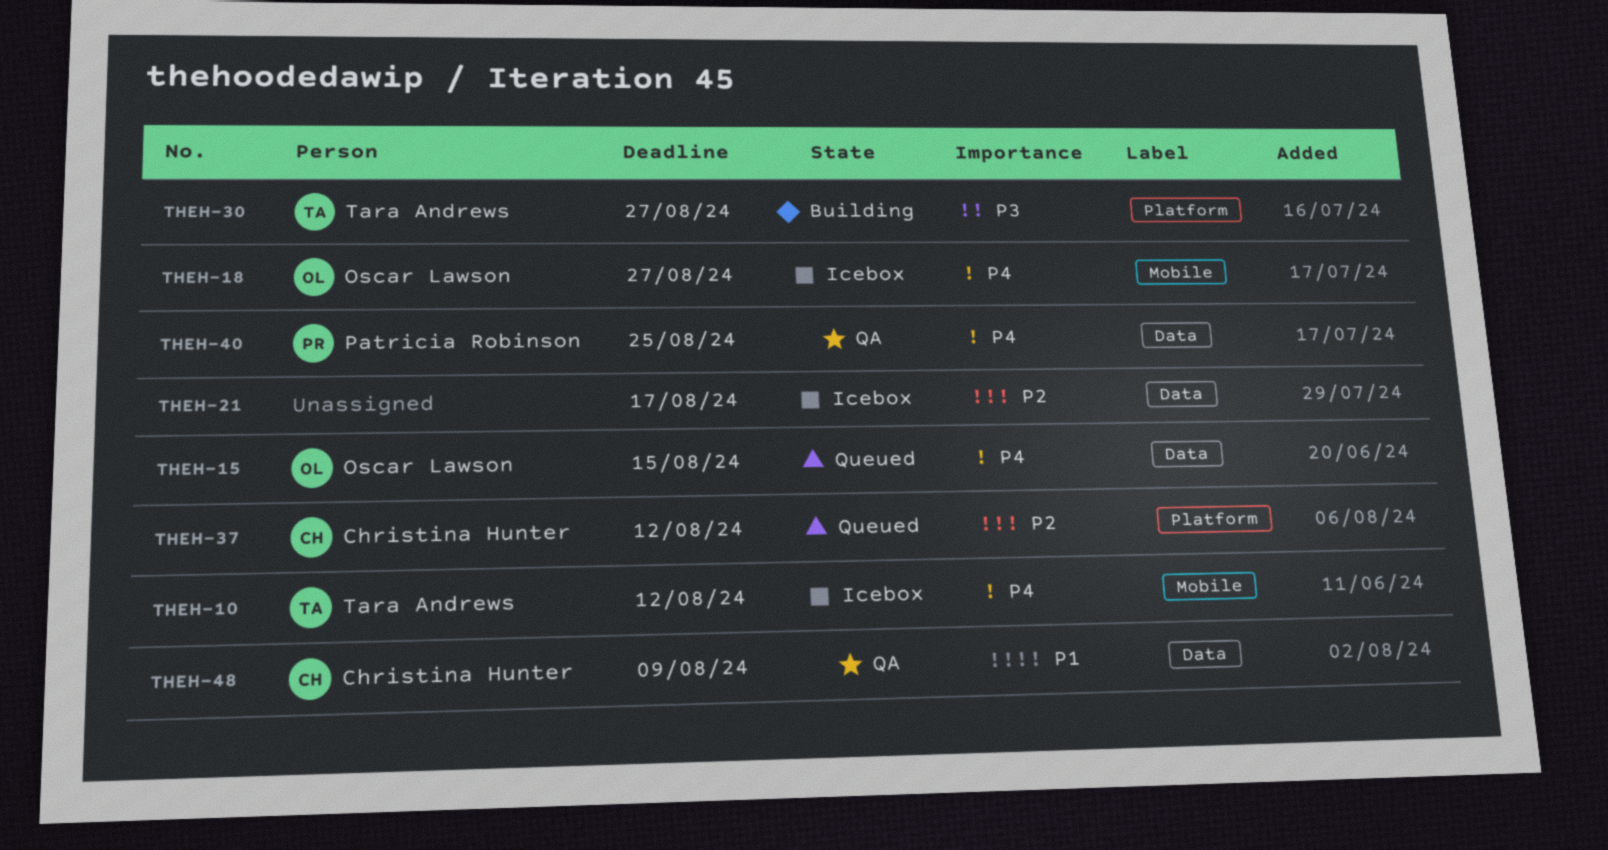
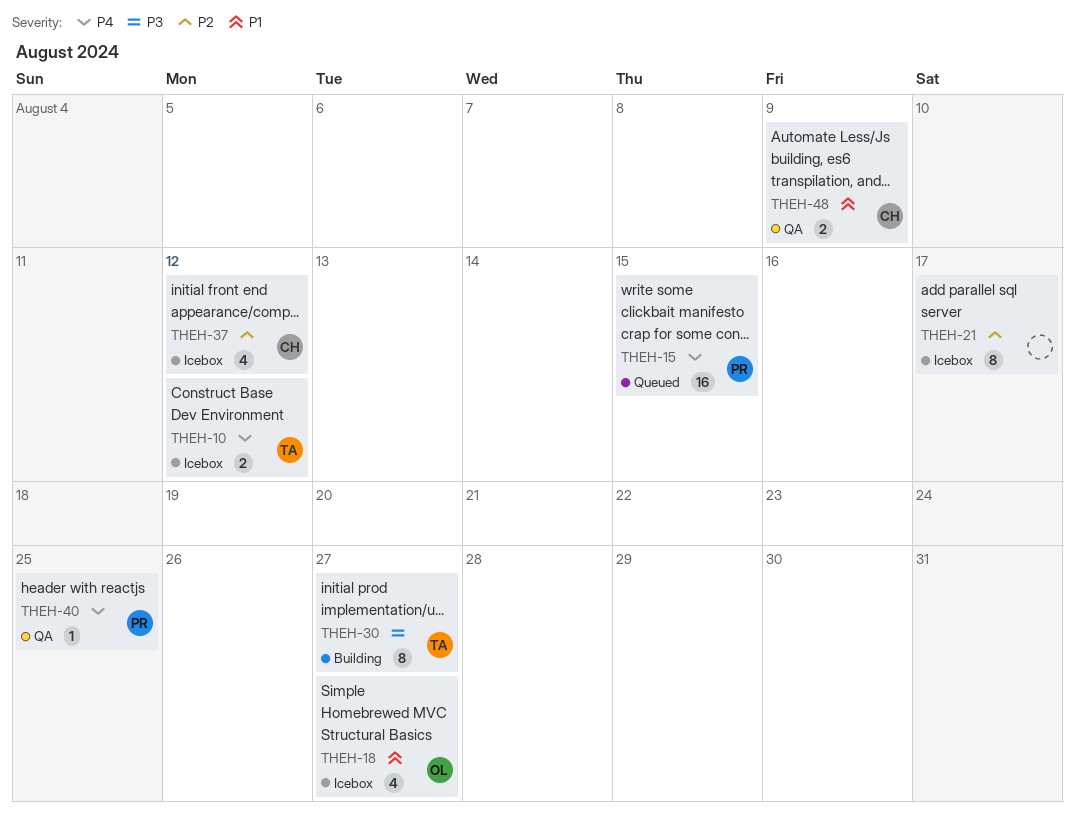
THEH-15, owner: Oscar Lawson -> Patricia Robinson
THEH-18, priority: P4 -> P1
THEH-37, status: Queued -> Icebox

